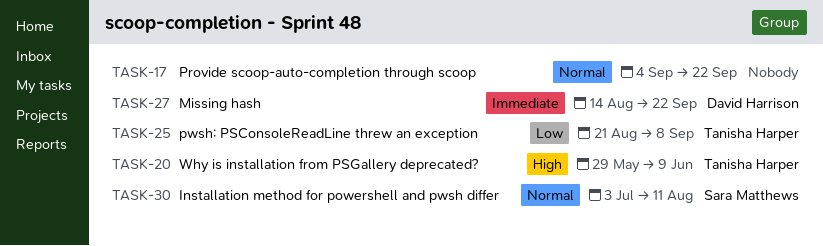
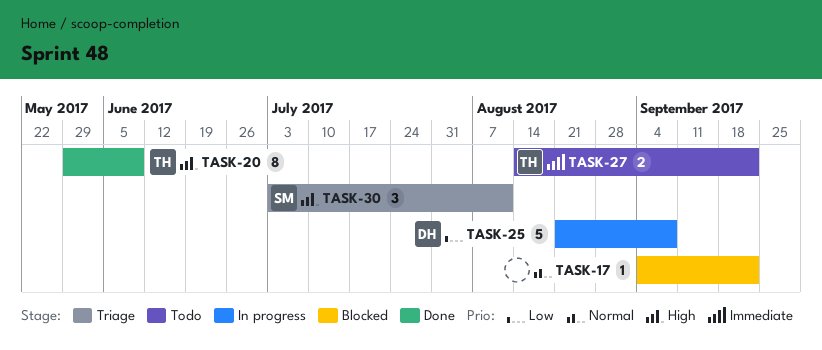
TASK-25, owner: Tanisha Harper -> David Harrison
TASK-27, owner: David Harrison -> Tanisha Harper
TASK-30, priority: Normal -> High

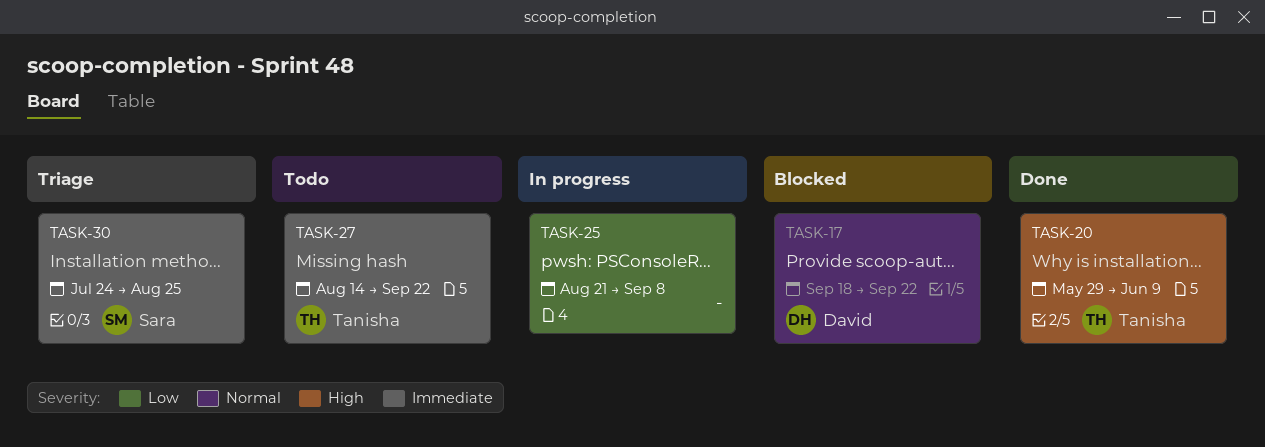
TASK-17, owner: none -> David
TASK-17, start: Sep 4 -> Sep 18
TASK-25, owner: David -> none
TASK-30, priority: High -> Immediate
TASK-30, start: Jul 3 -> Jul 24
TASK-30, due: Aug 11 -> Aug 25

